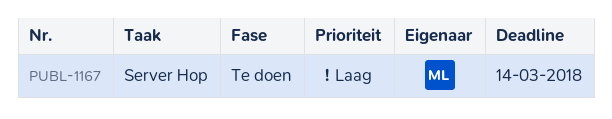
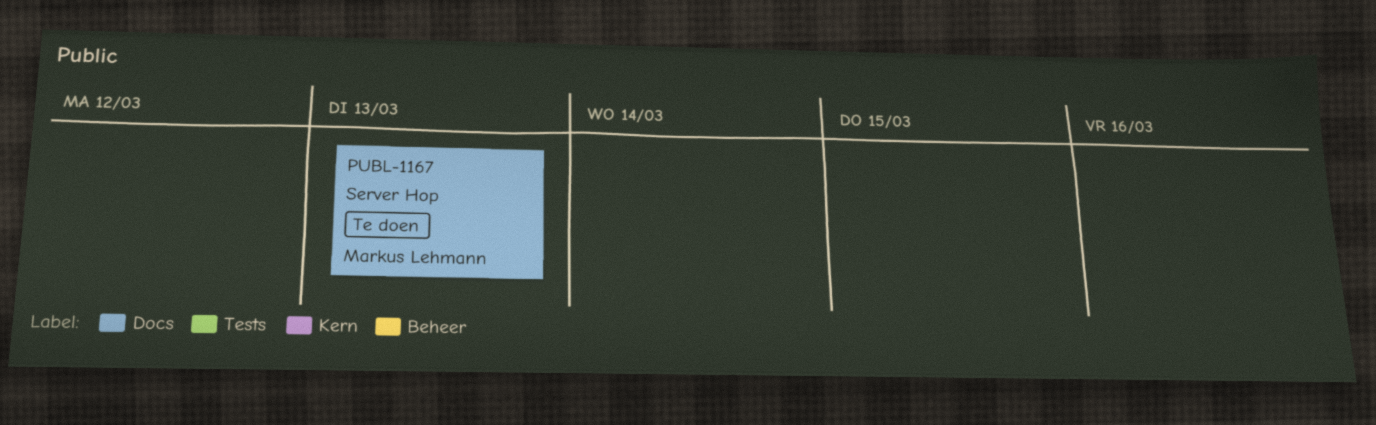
PUBL-1167, due: Mar 14 -> Mar 13

